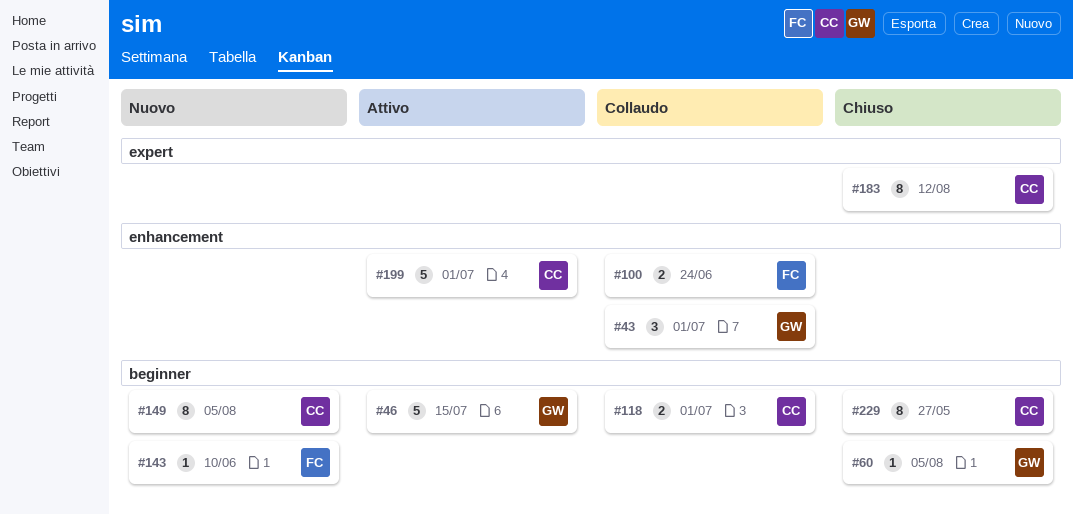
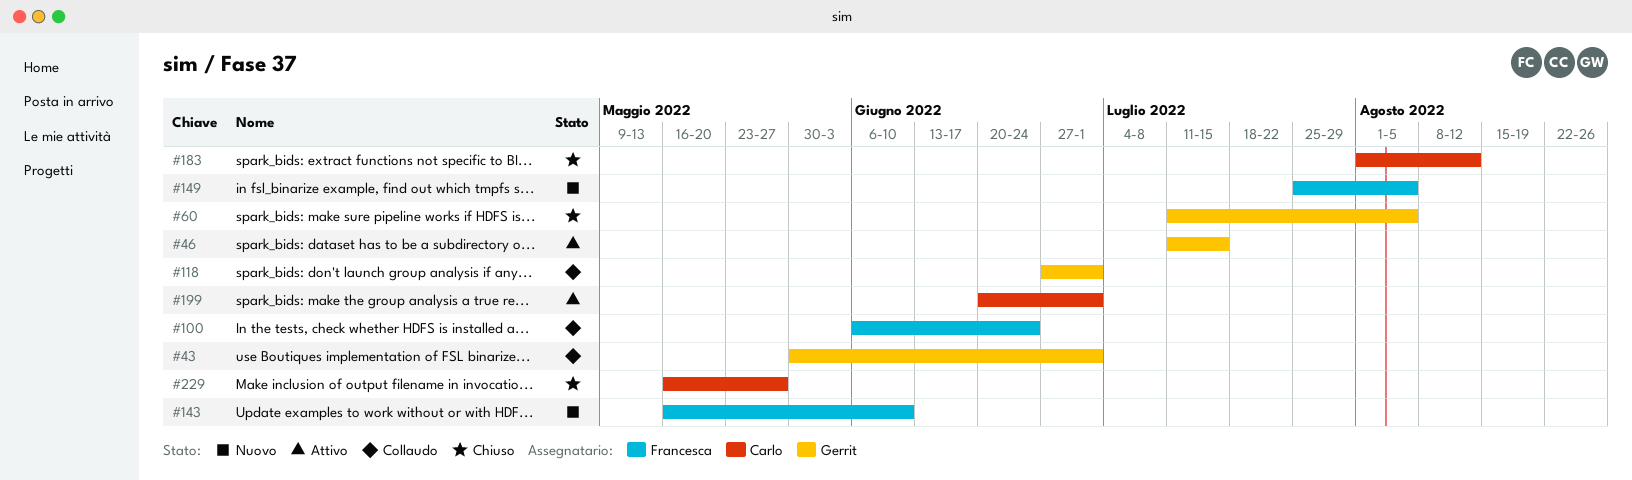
#118, owner: Carlo -> Gerrit
#149, owner: Carlo -> Francesca

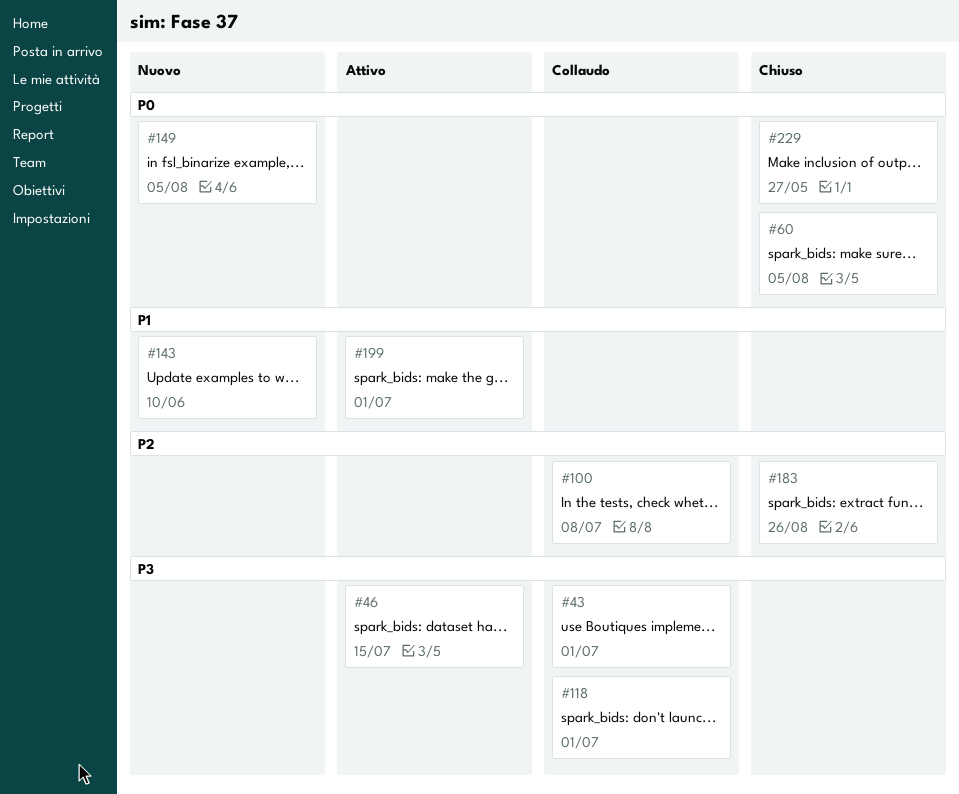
#100, due: Jun 24 -> Jul 8
#183, due: Aug 12 -> Aug 26

